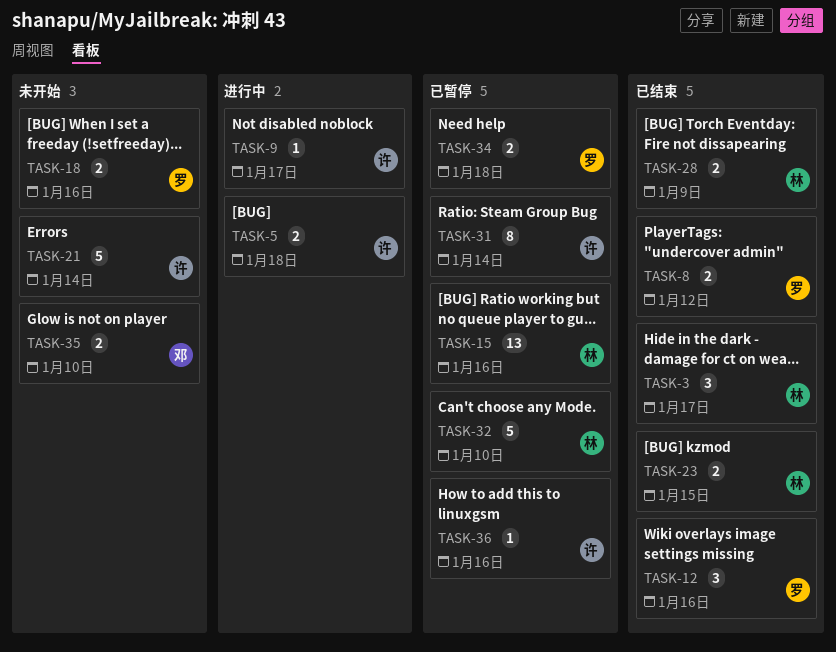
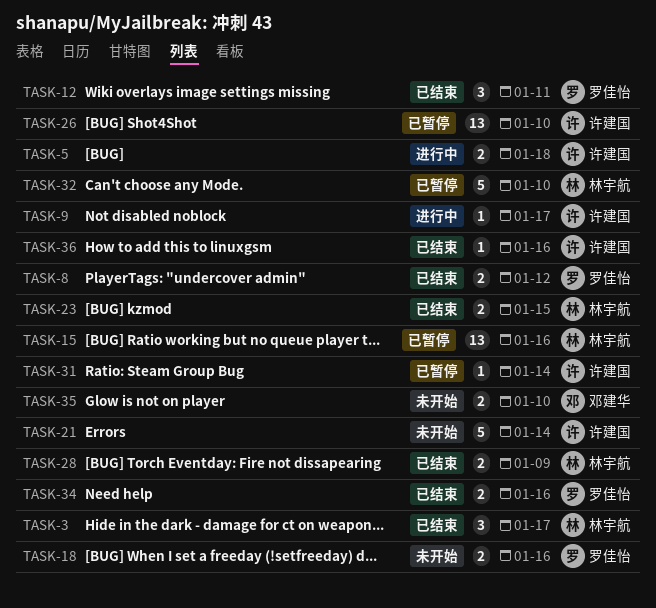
TASK-12, due: Jan 16 -> Jan 11
TASK-26: none -> present
TASK-31, estimate: 8 -> 1
TASK-34, status: 已暂停 -> 已结束
TASK-34, due: Jan 18 -> Jan 16
TASK-36, status: 已暂停 -> 已结束

